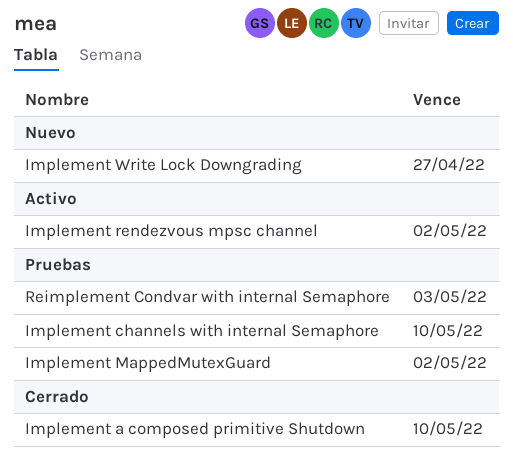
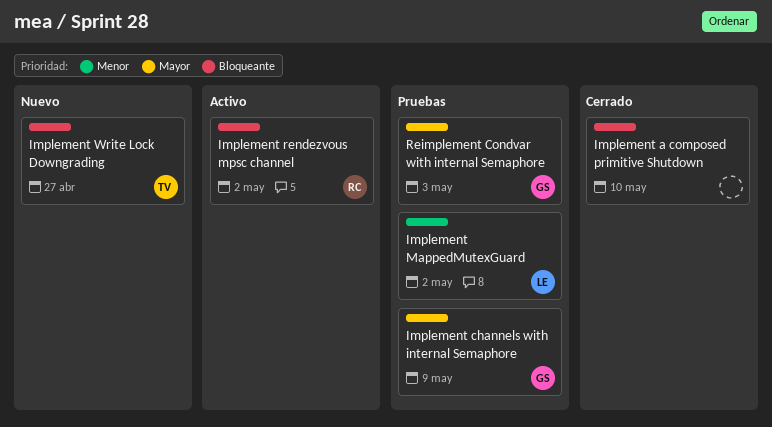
Implement channels with internal Semaphore, due: May 10 -> May 9

